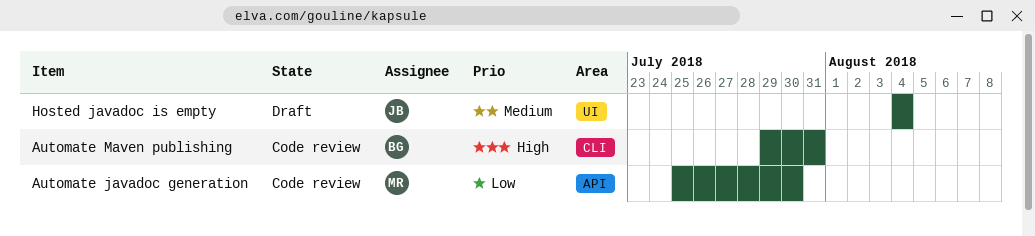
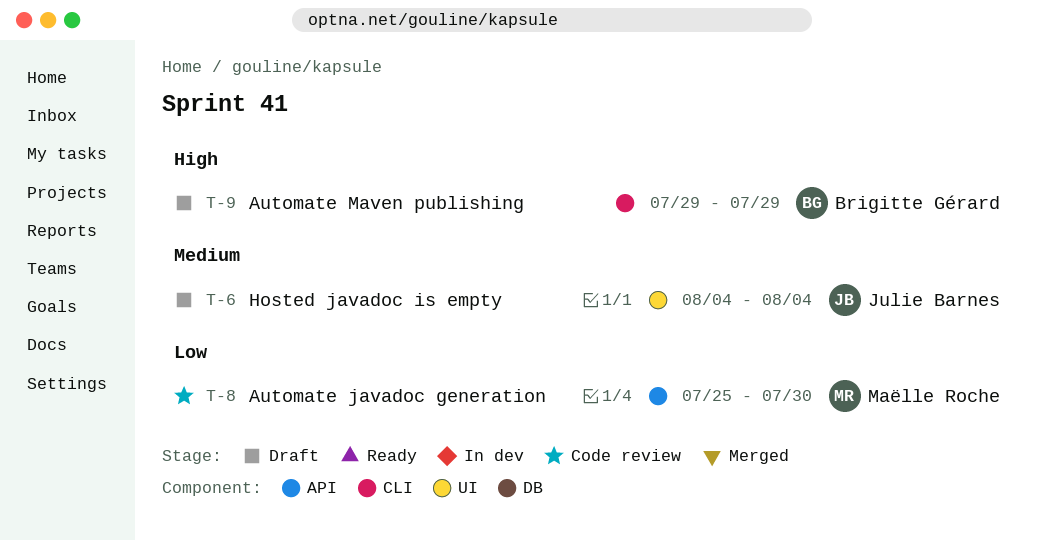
Automate Maven publishing, status: Code review -> Draft
Automate Maven publishing, due: Jul 31 -> Jul 29

